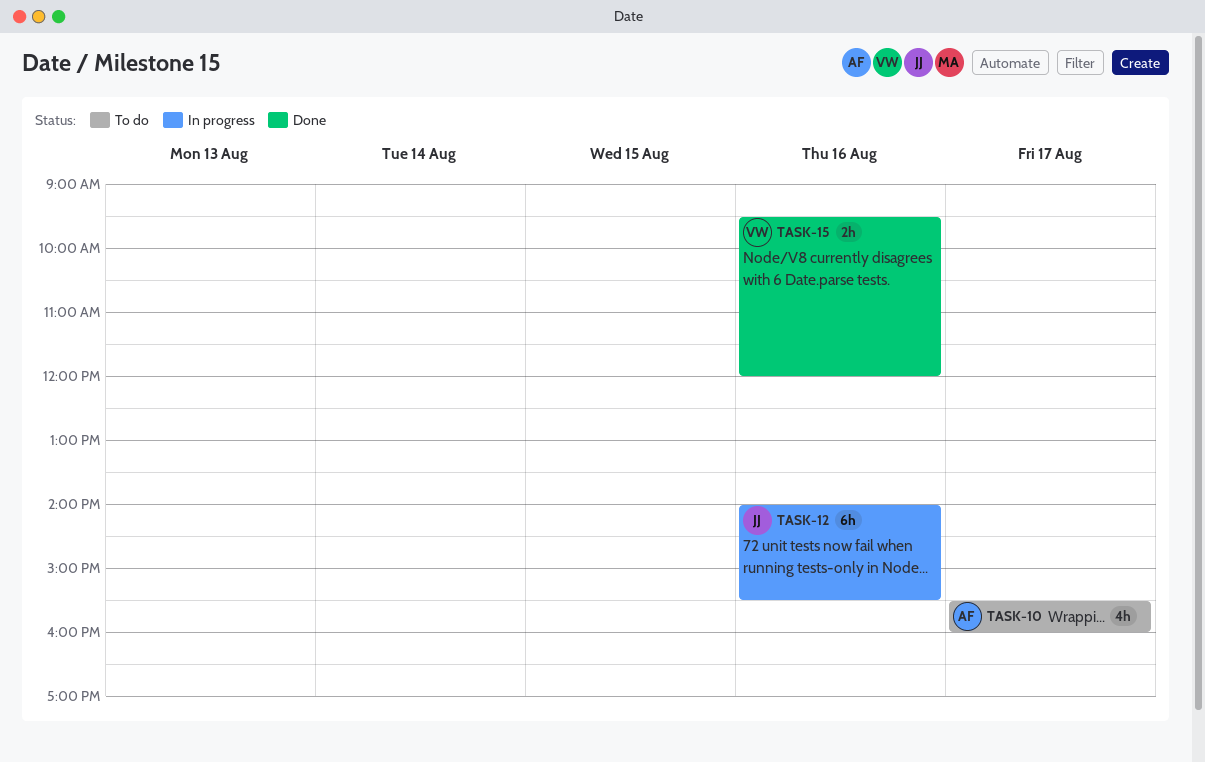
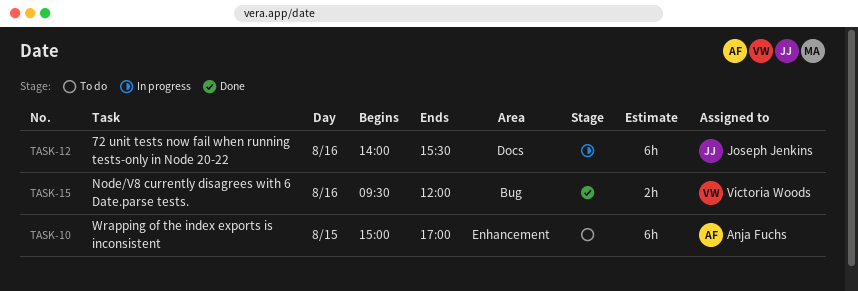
TASK-10, estimate: 4h -> 6h
TASK-10, day: Aug 17 -> Aug 15
TASK-10, begins: 15:30 -> 15:00
TASK-10, ends: 16:00 -> 17:00

